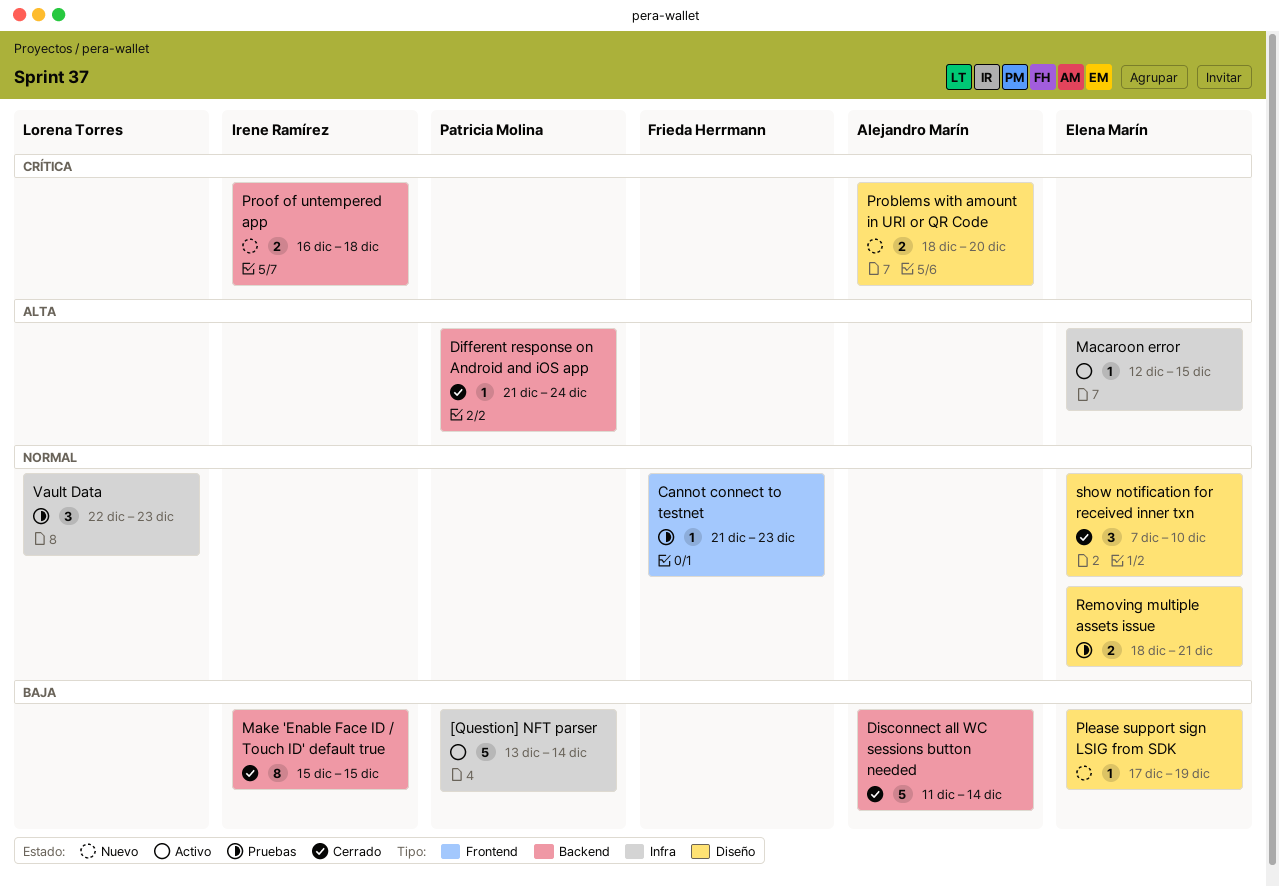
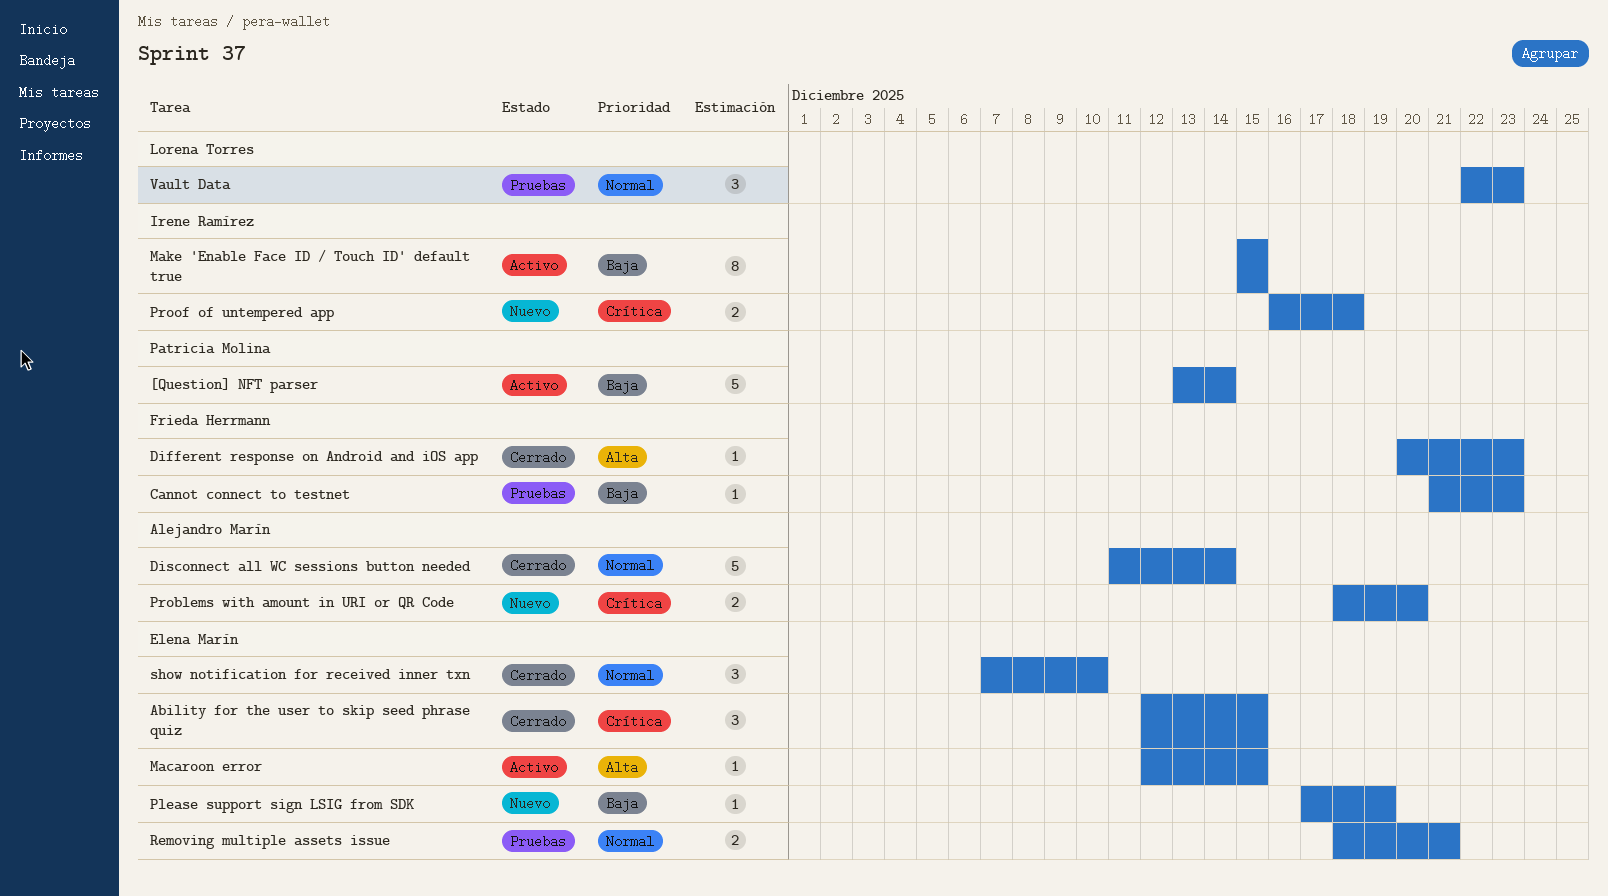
Ability for the user to skip seed phrase quiz: none -> present
Cannot connect to testnet, priority: Normal -> Baja
Different response on Android and iOS app, owner: Patricia Molina -> Frieda Herrmann
Different response on Android and iOS app, start: Dec 21 -> Dec 20
Different response on Android and iOS app, due: Dec 24 -> Dec 23
Disconnect all WC sessions button needed, priority: Baja -> Normal
Make 'Enable Face ID / Touch ID' default true, status: Cerrado -> Activo

